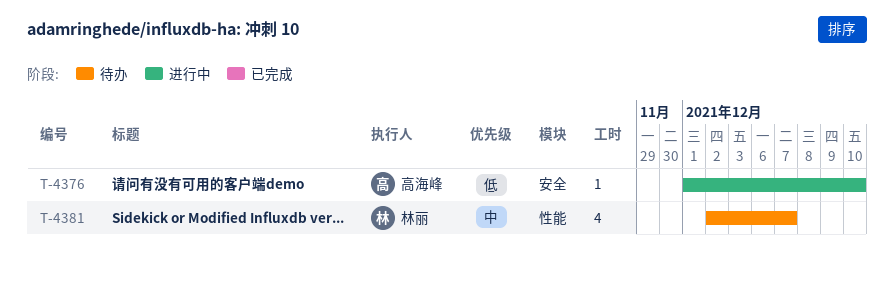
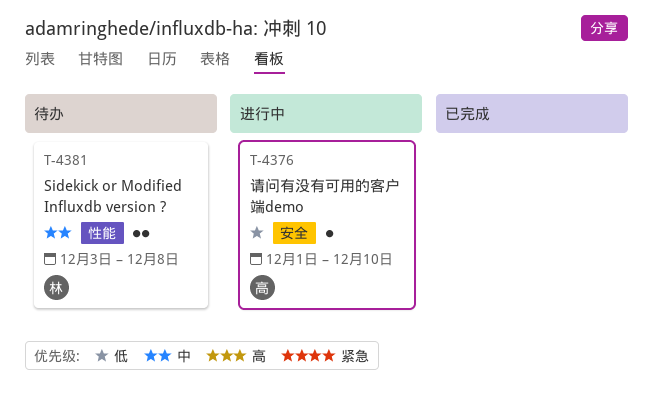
T-4381, estimate: 4 -> 2
T-4381, start: Dec 2 -> Dec 3
T-4381, due: Dec 7 -> Dec 8

